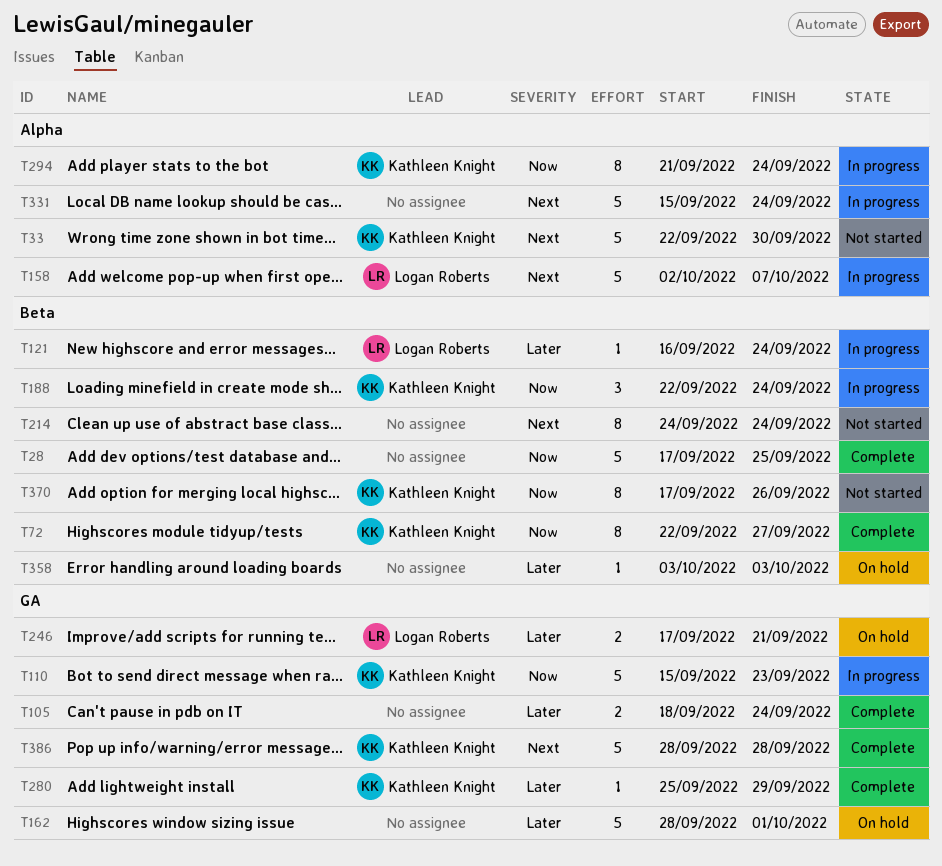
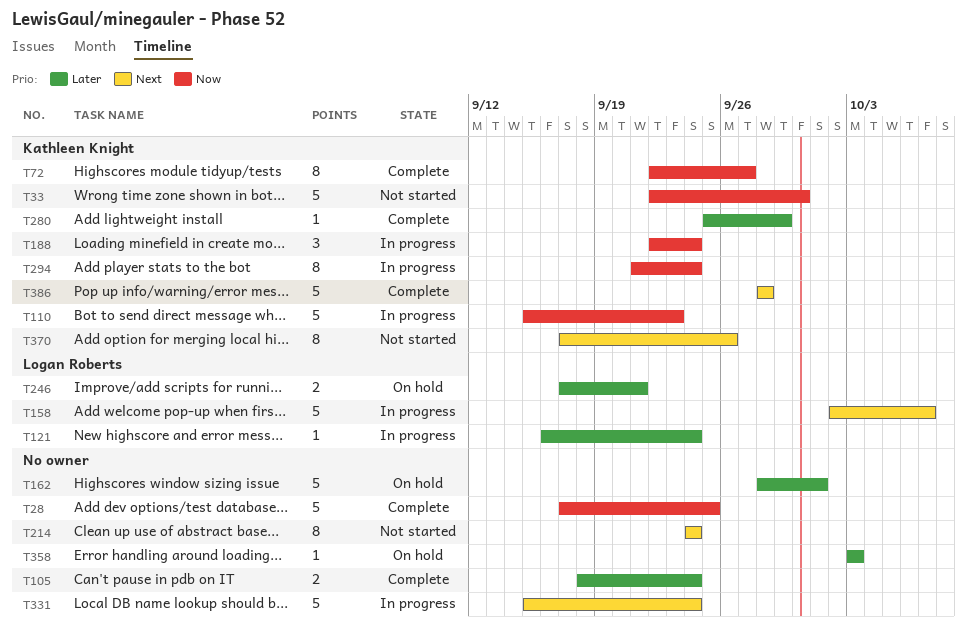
T33, priority: Next -> Now
T370, priority: Now -> Next

